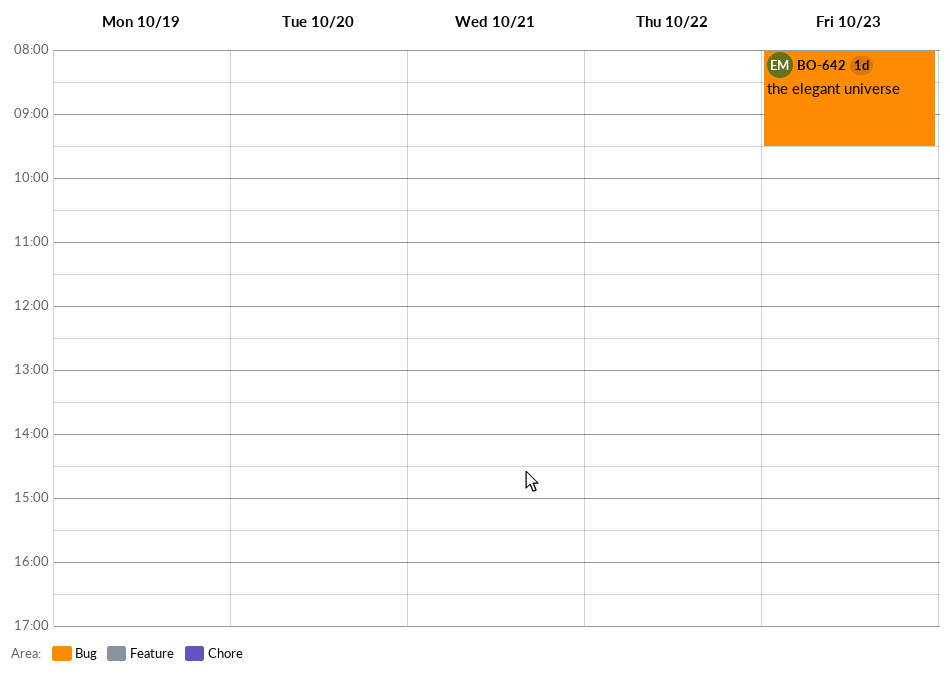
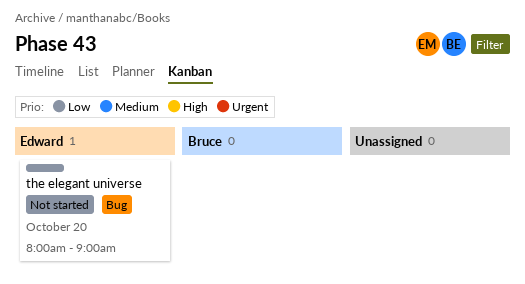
the elegant universe, day: Oct 23 -> Oct 20
the elegant universe, ends: 09:30 -> 09:00

